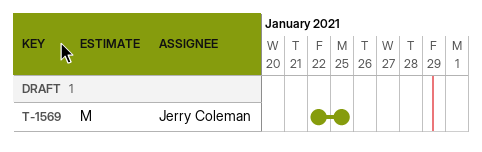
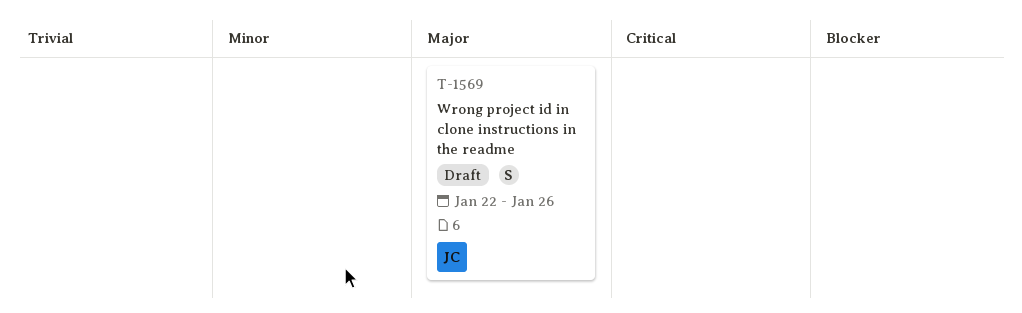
T-1569, estimate: M -> S
T-1569, due: Jan 25 -> Jan 26

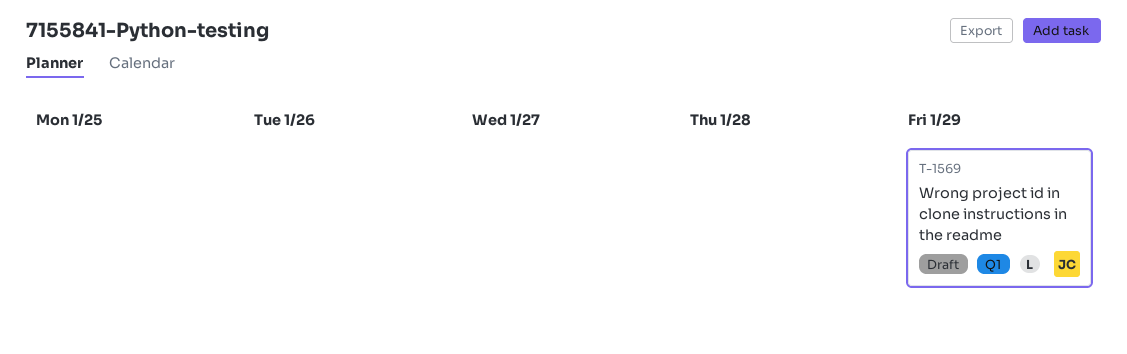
T-1569, estimate: S -> L
T-1569, due: Jan 26 -> Jan 29

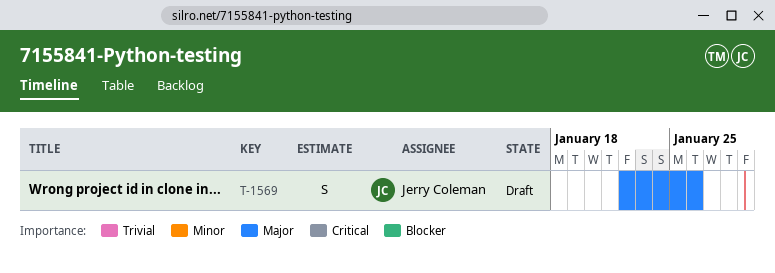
T-1569, estimate: L -> S
T-1569, due: Jan 29 -> Jan 26

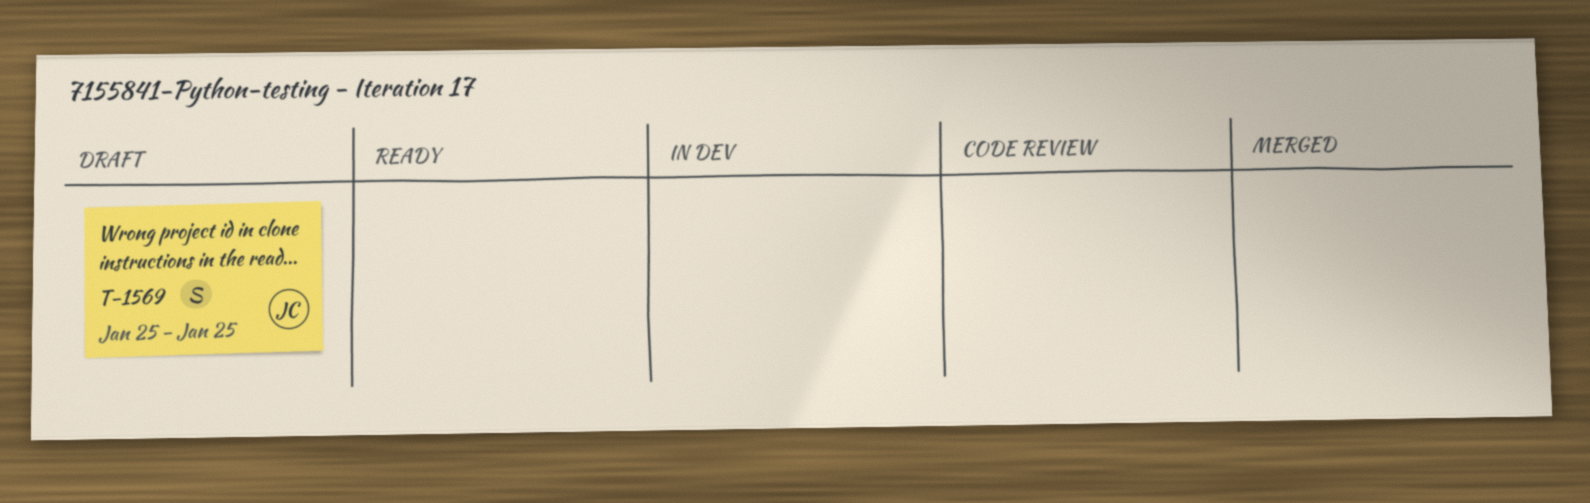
T-1569, start: Jan 22 -> Jan 25
T-1569, due: Jan 26 -> Jan 25

